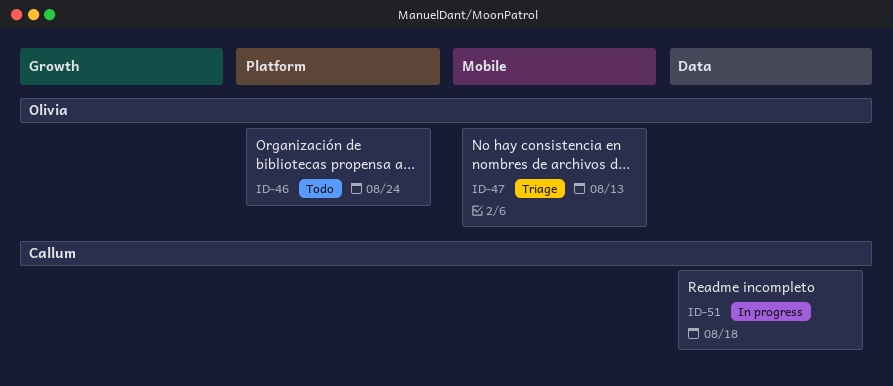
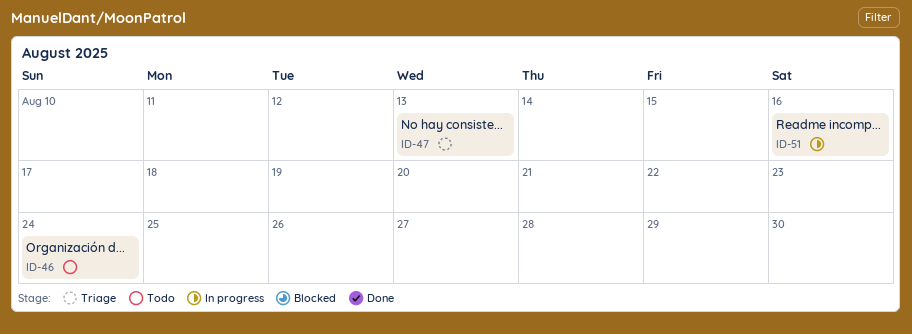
ID-51, due: Aug 18 -> Aug 16

